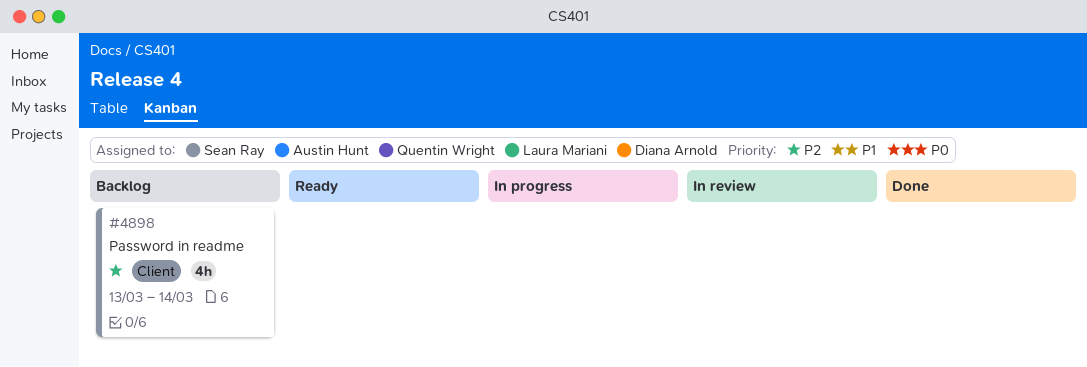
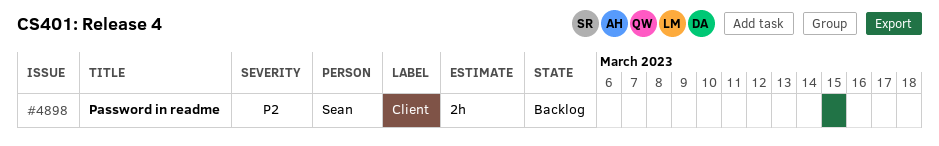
#4898, estimate: 4h -> 2h
#4898, start: Mar 13 -> Mar 15
#4898, due: Mar 14 -> Mar 15

